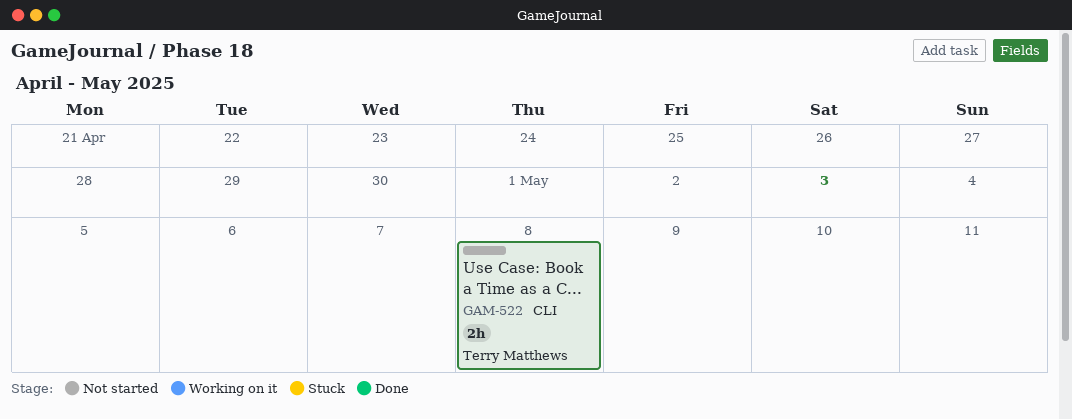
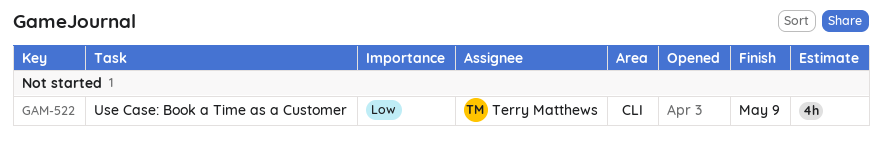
GAM-522, estimate: 2h -> 4h
GAM-522, due: May 8 -> May 9

